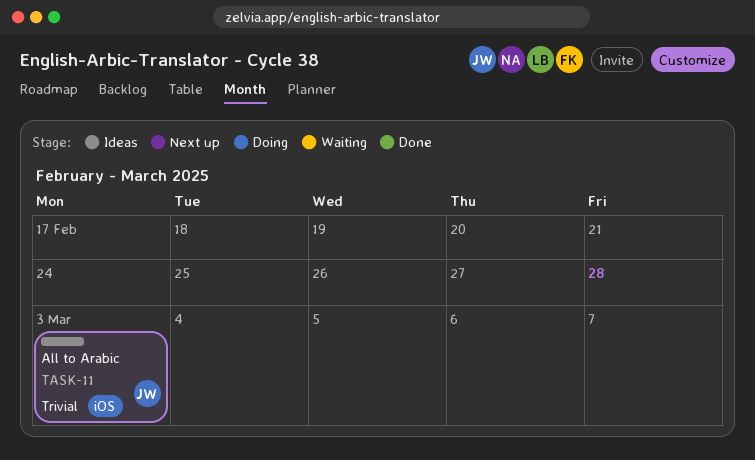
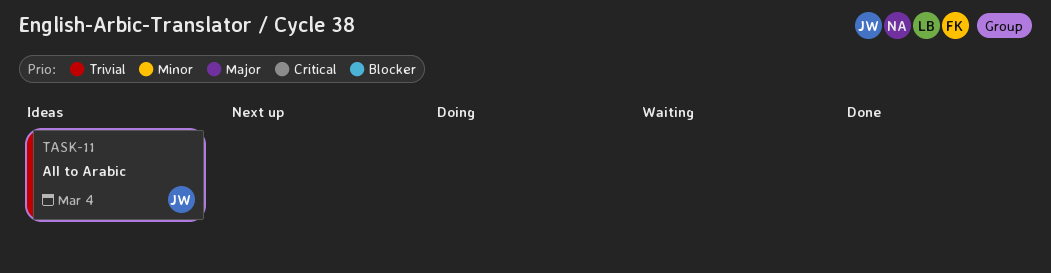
TASK-11, due: Mar 3 -> Mar 4

